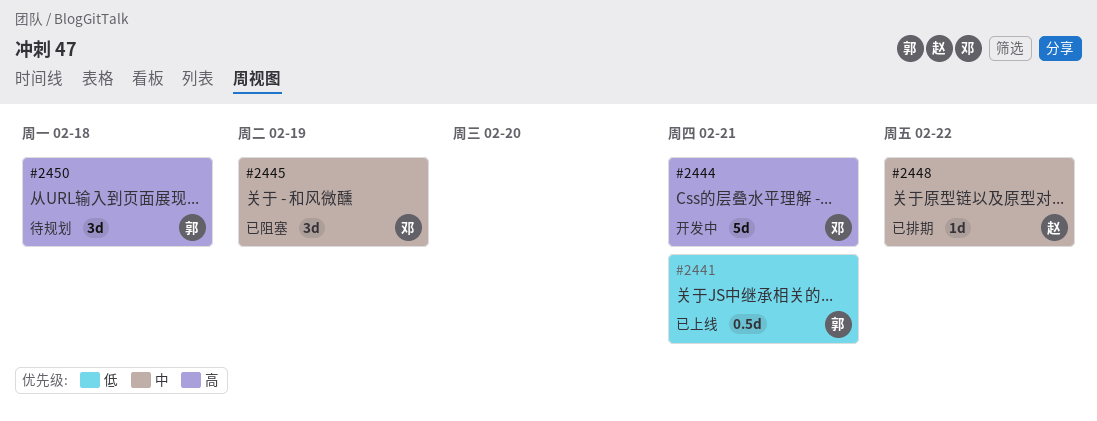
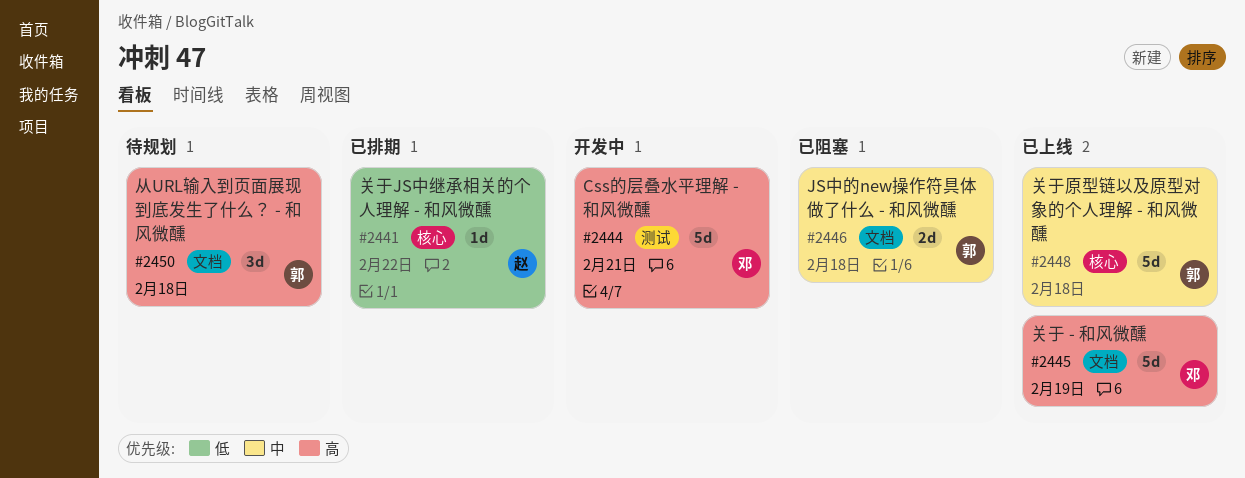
#2441, status: 已上线 -> 已排期
#2441, owner: 郭 -> 赵
#2441, estimate: 0.5d -> 1d
#2441, due: Feb 21 -> Feb 22
#2445, status: 已阻塞 -> 已上线
#2445, priority: 中 -> 高
#2445, estimate: 3d -> 5d
#2446: none -> present
#2448, status: 已排期 -> 已上线
#2448, owner: 赵 -> 郭
#2448, estimate: 1d -> 5d
#2448, due: Feb 22 -> Feb 18

